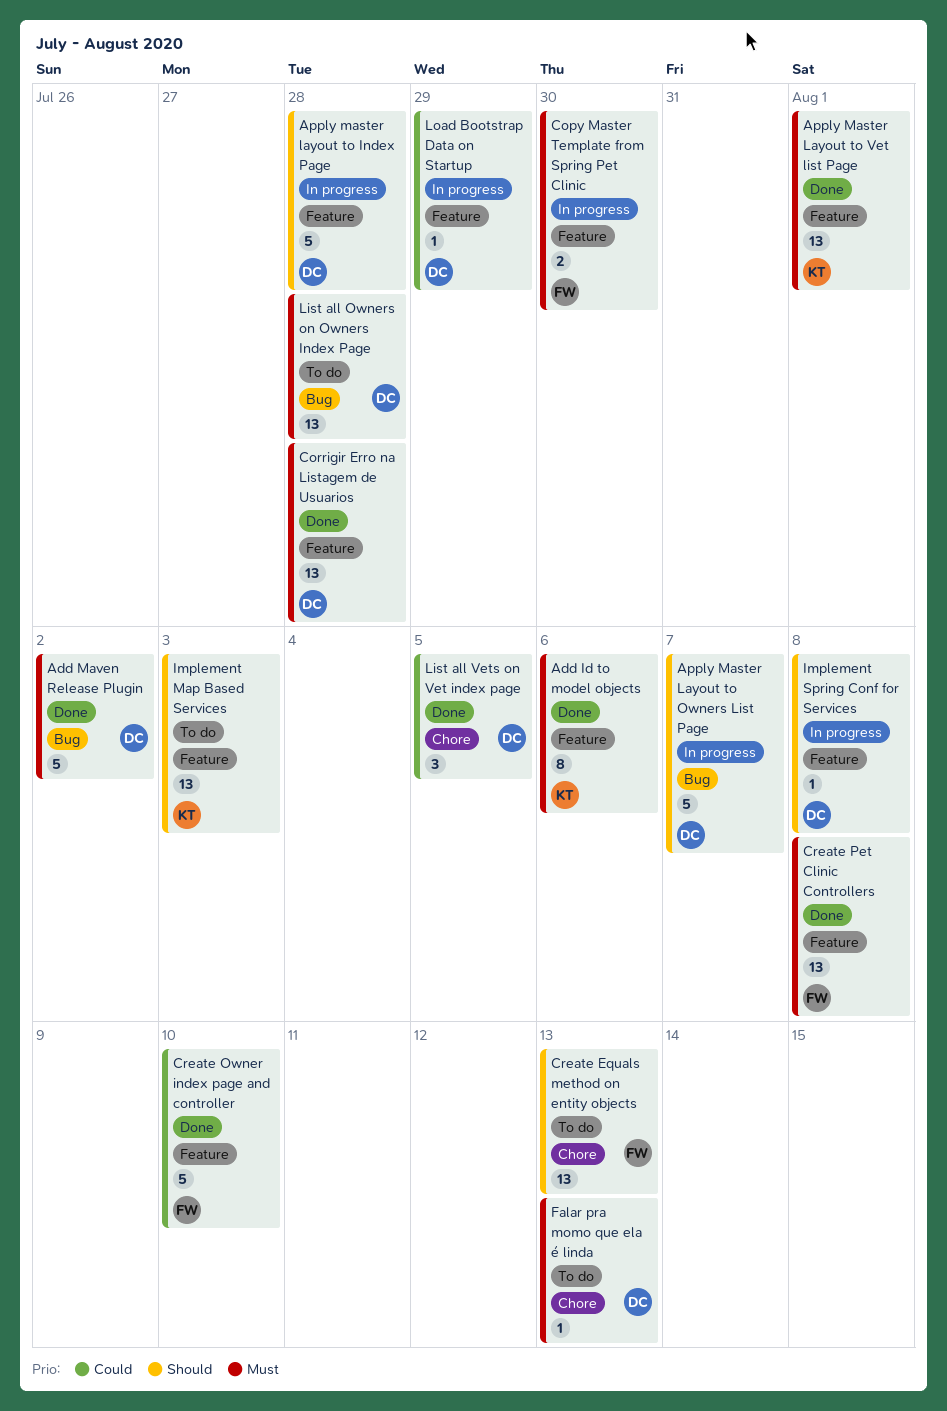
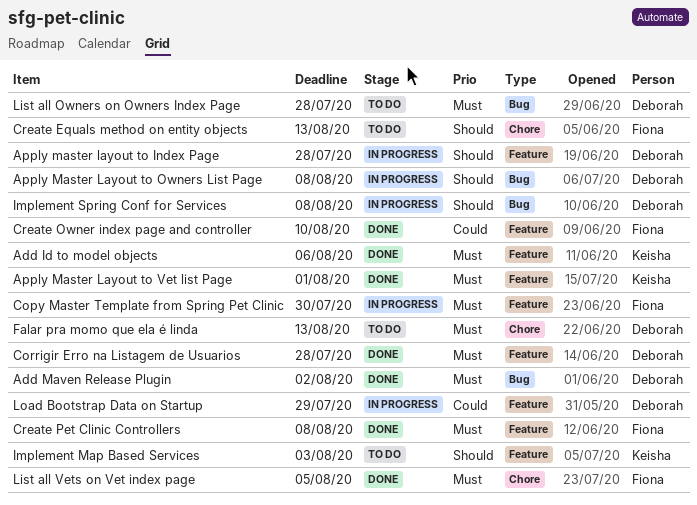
Apply Master Layout to Owners List Page, due: Aug 7 -> Aug 8
Implement Spring Conf for Services, label: Feature -> Bug
List all Vets on Vet index page, owner: Deborah -> Fiona
List all Vets on Vet index page, priority: Could -> Must

